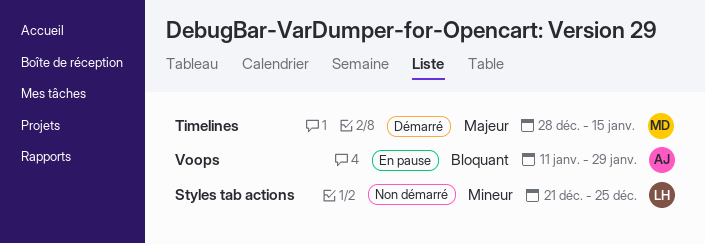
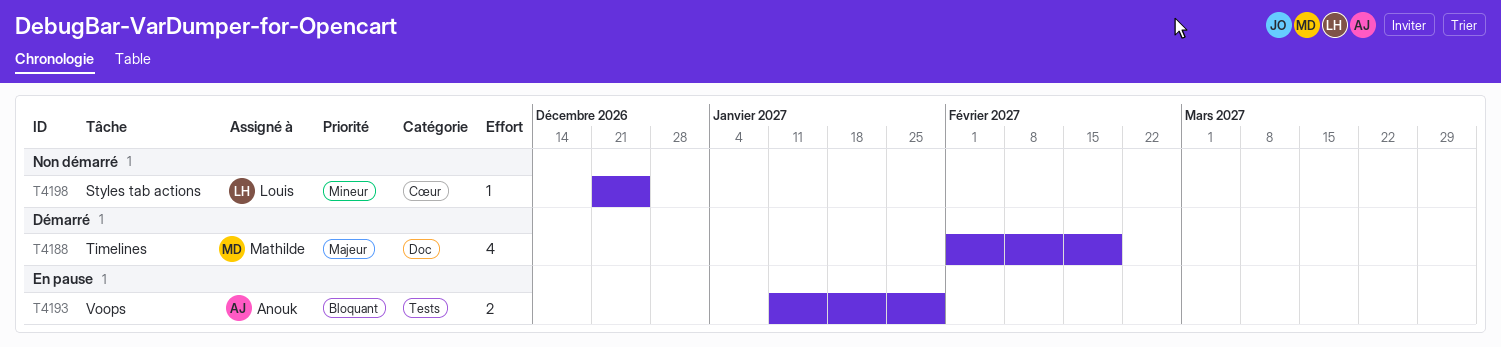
Timelines, start: Dec 28 -> Feb 1
Timelines, due: Jan 15 -> Feb 19

